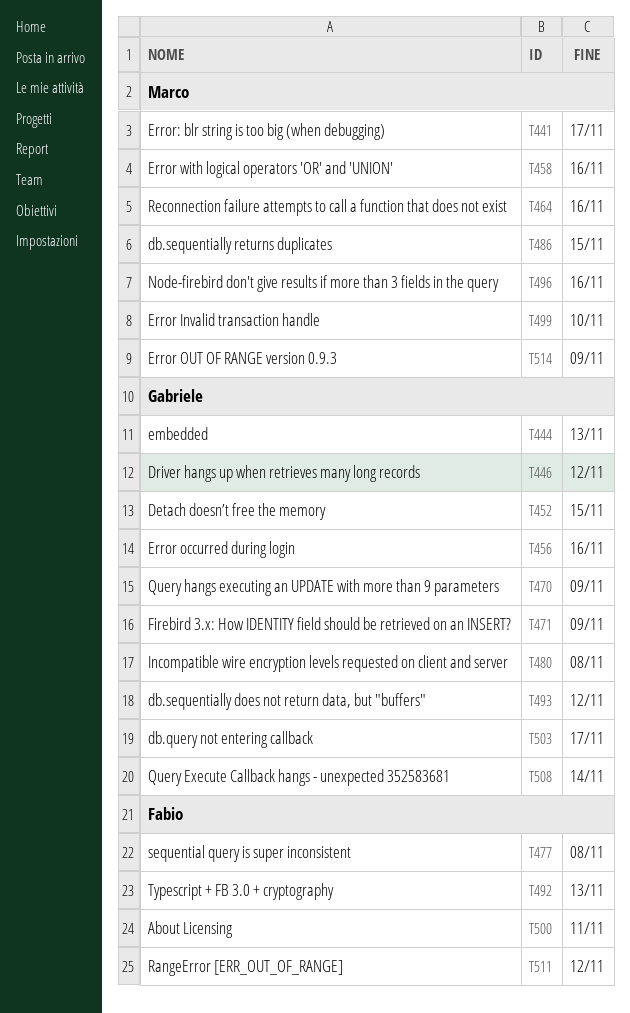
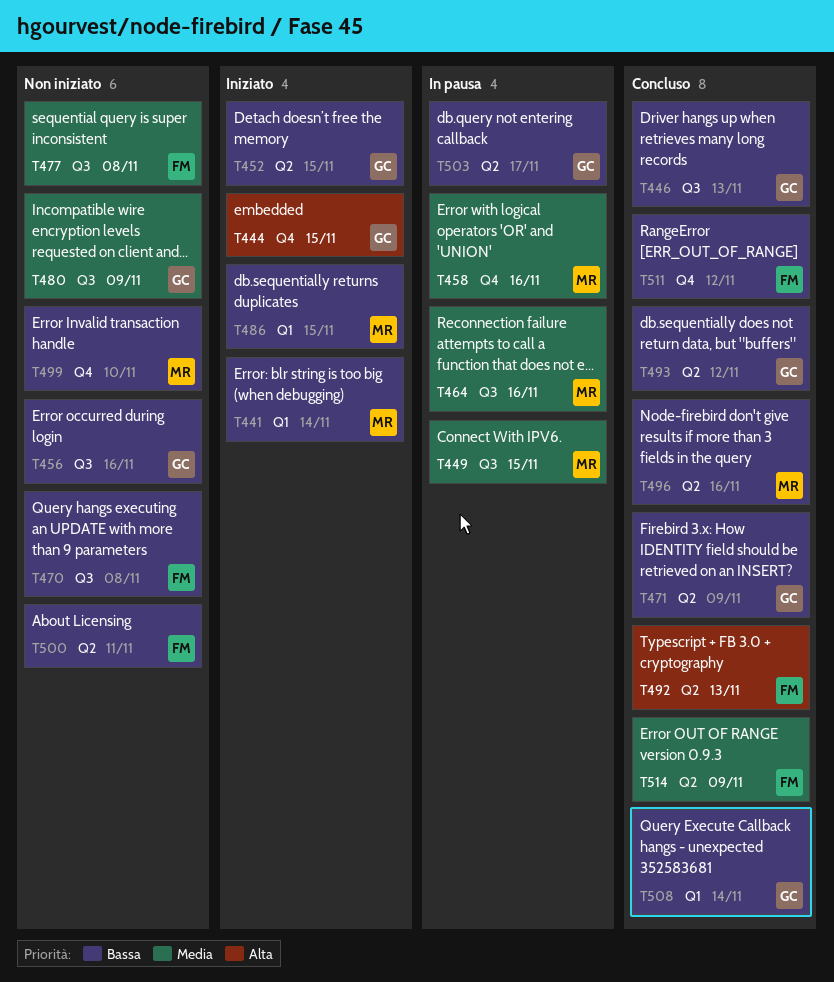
T441, due: Nov 17 -> Nov 14
T444, due: Nov 13 -> Nov 15
T446, due: Nov 12 -> Nov 13
T449: none -> present
T470, owner: Gabriele -> Fabio
T470, due: Nov 9 -> Nov 8
T480, due: Nov 8 -> Nov 9
T514, owner: Marco -> Fabio

